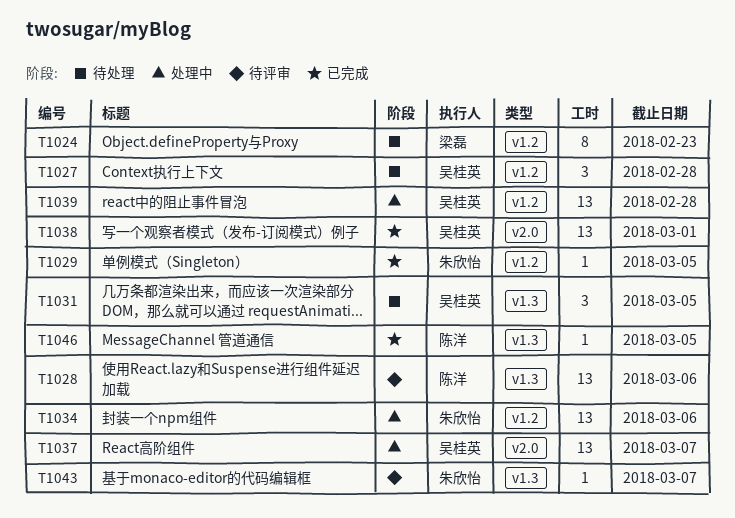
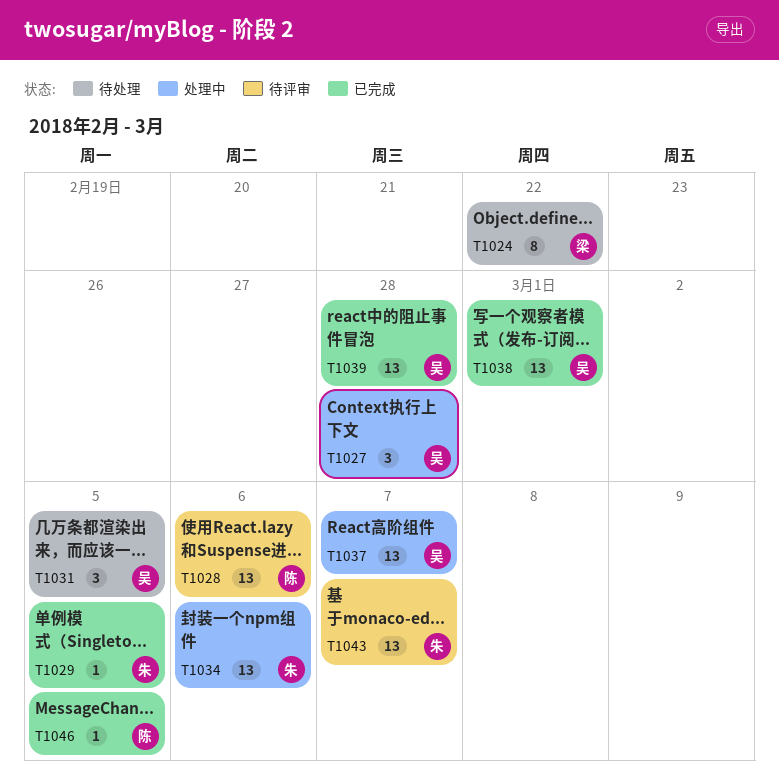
T1024, due: Feb 23 -> Feb 22
T1027, status: 待处理 -> 处理中
T1039, status: 处理中 -> 已完成
T1043, estimate: 1 -> 13

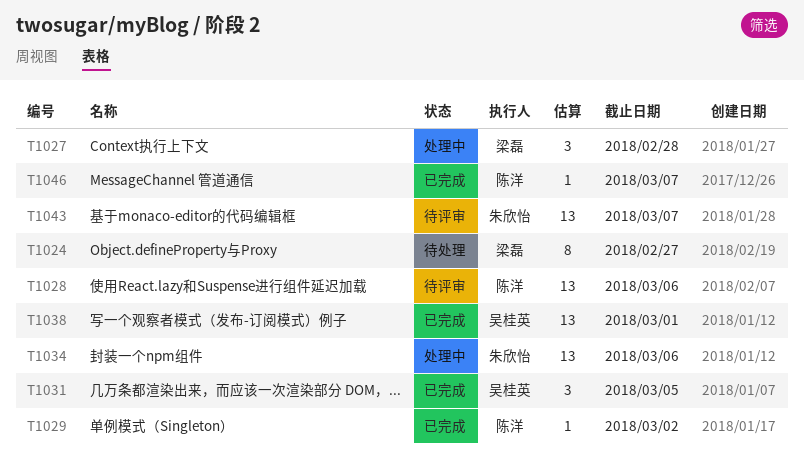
T1024, due: Feb 22 -> Feb 27
T1027, owner: 吴桂英 -> 梁磊
T1029, owner: 朱欣怡 -> 陈洋
T1029, due: Mar 5 -> Mar 2
T1031, status: 待处理 -> 已完成
T1037: present -> none
T1039: present -> none
T1046, due: Mar 5 -> Mar 7

